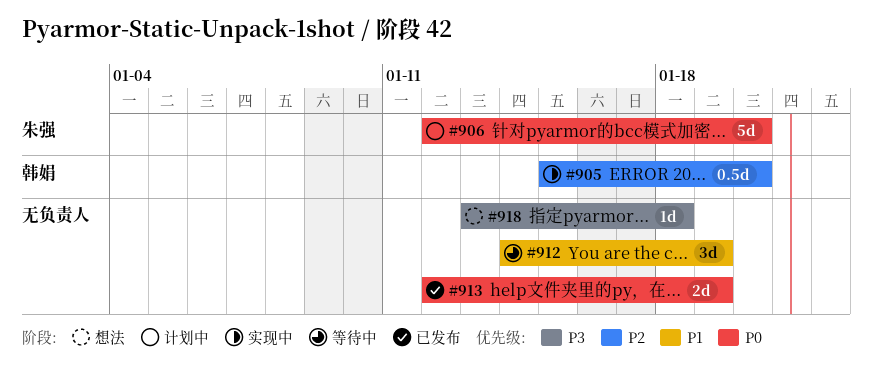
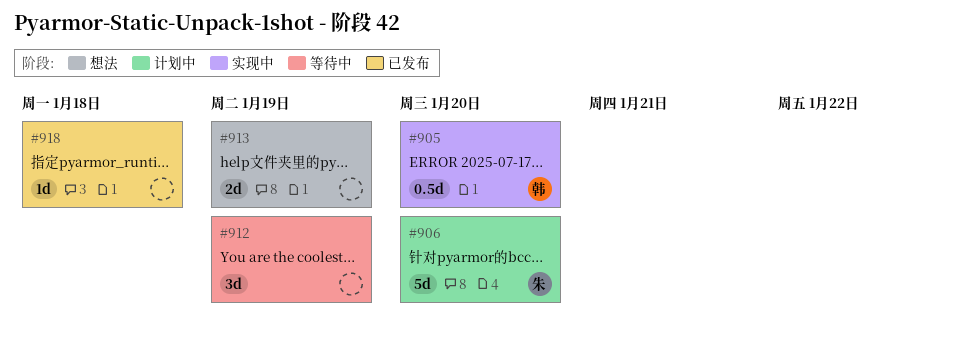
#913, status: 已发布 -> 想法
#918, status: 想法 -> 已发布

